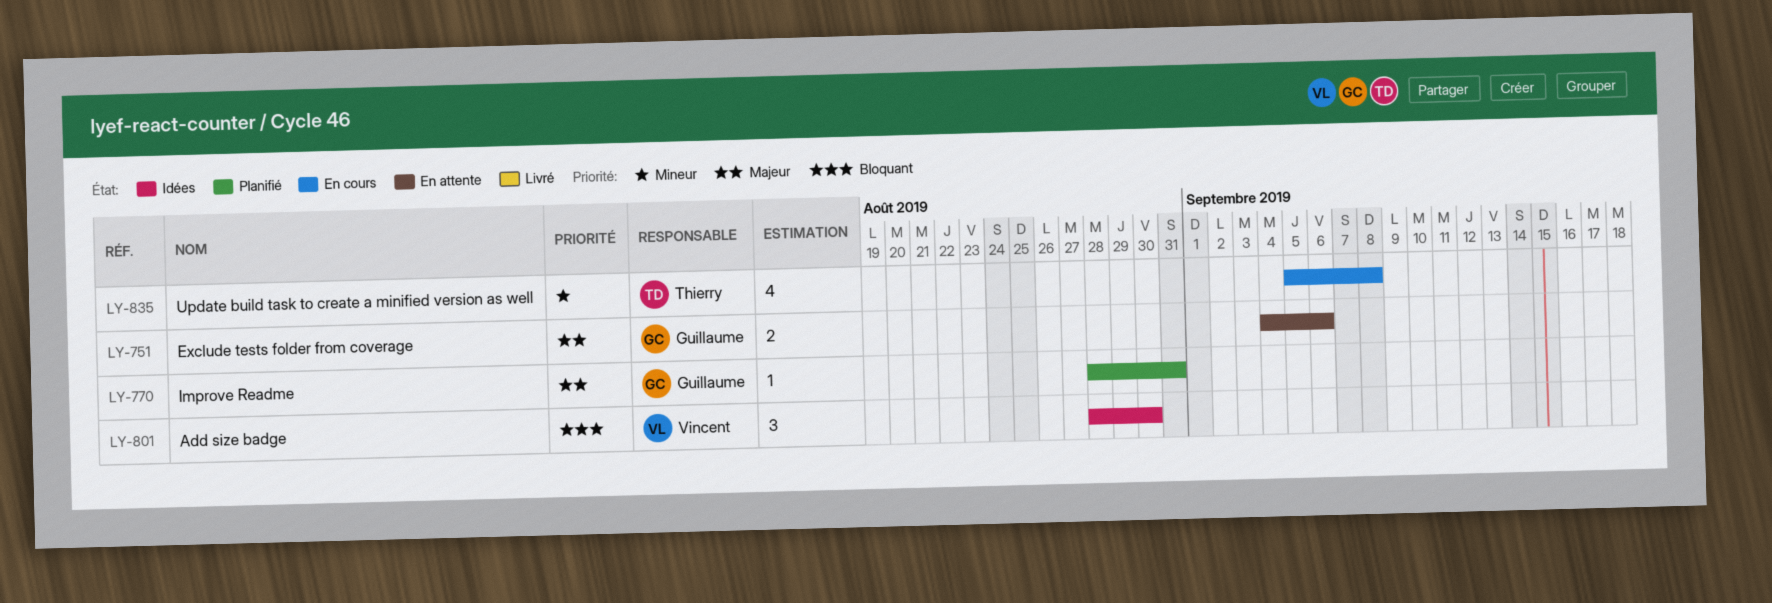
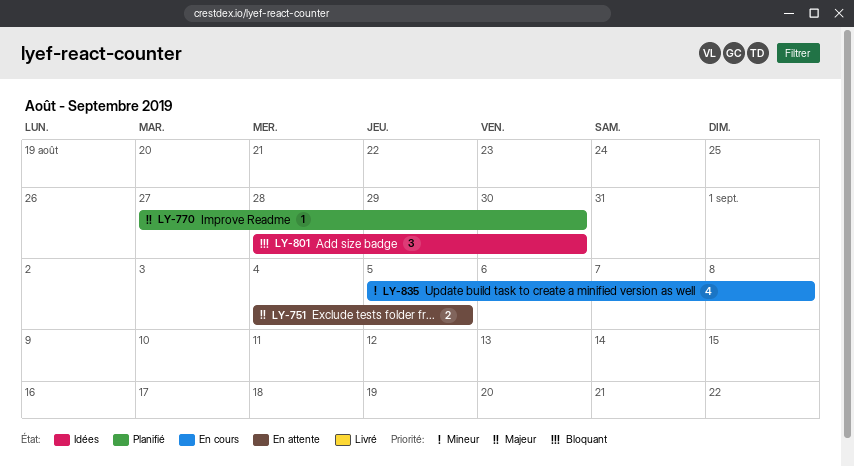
LY-751, due: Sep 6 -> Sep 5
LY-770, start: Aug 28 -> Aug 27
LY-770, due: Aug 31 -> Aug 30

